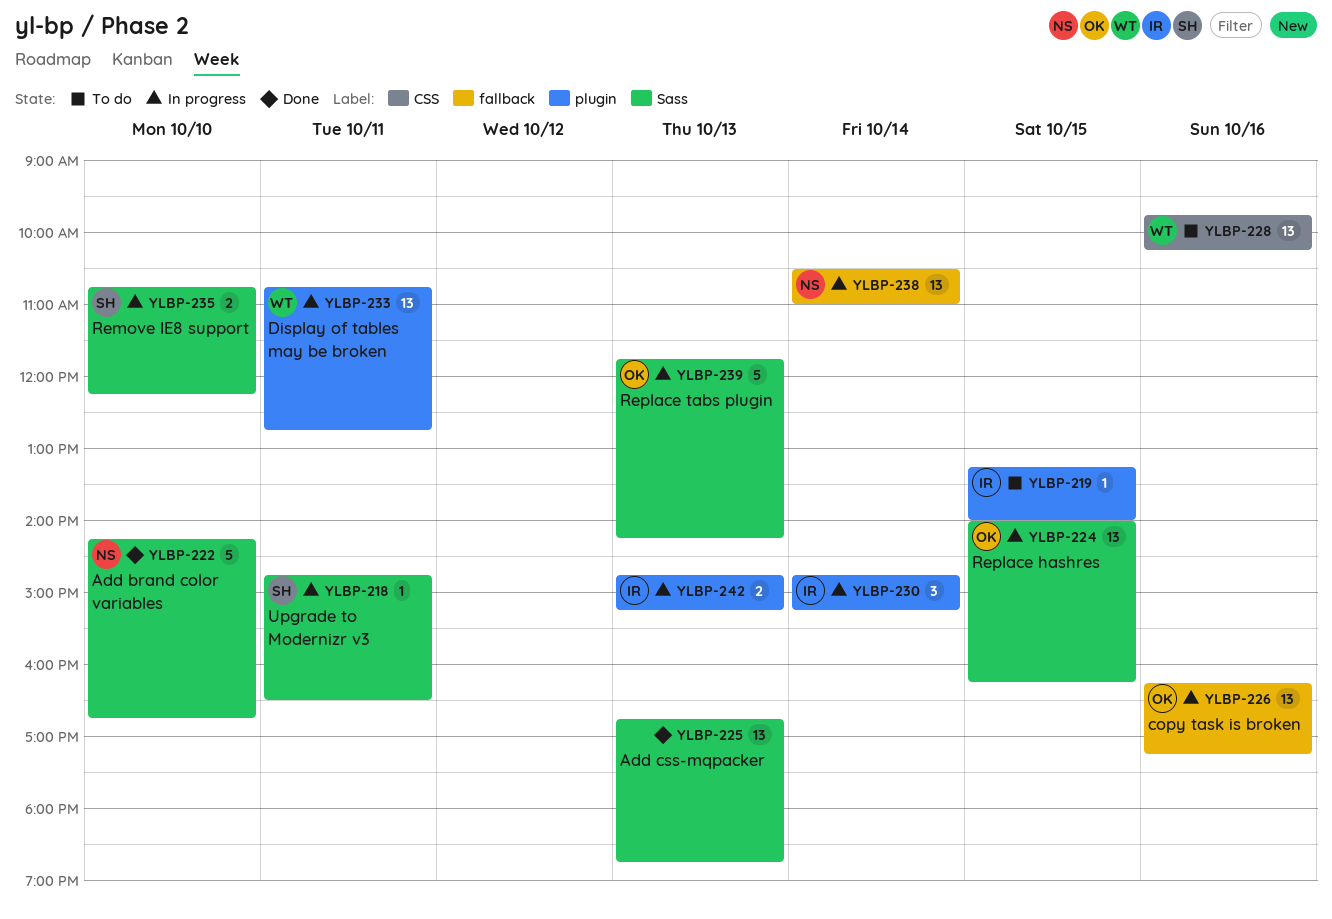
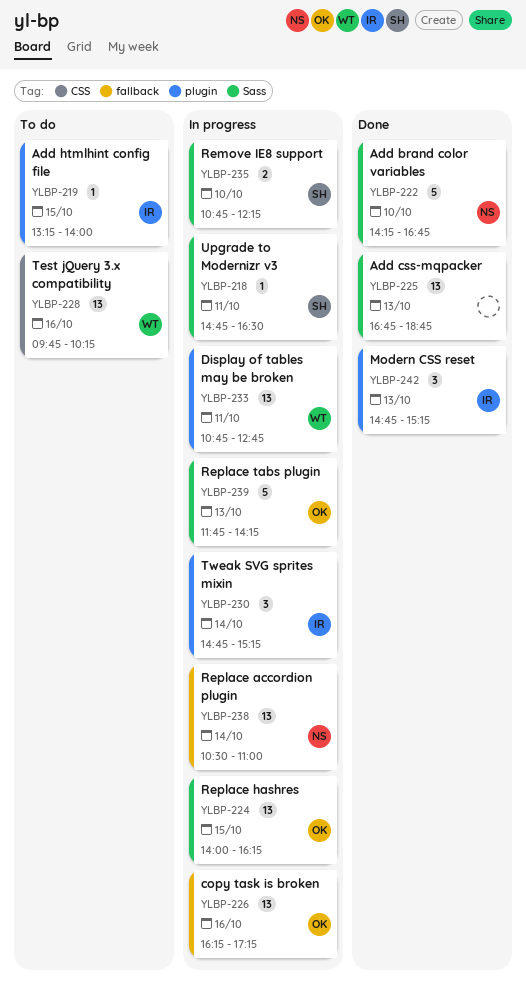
YLBP-242, status: In progress -> Done
YLBP-242, estimate: 2 -> 3

